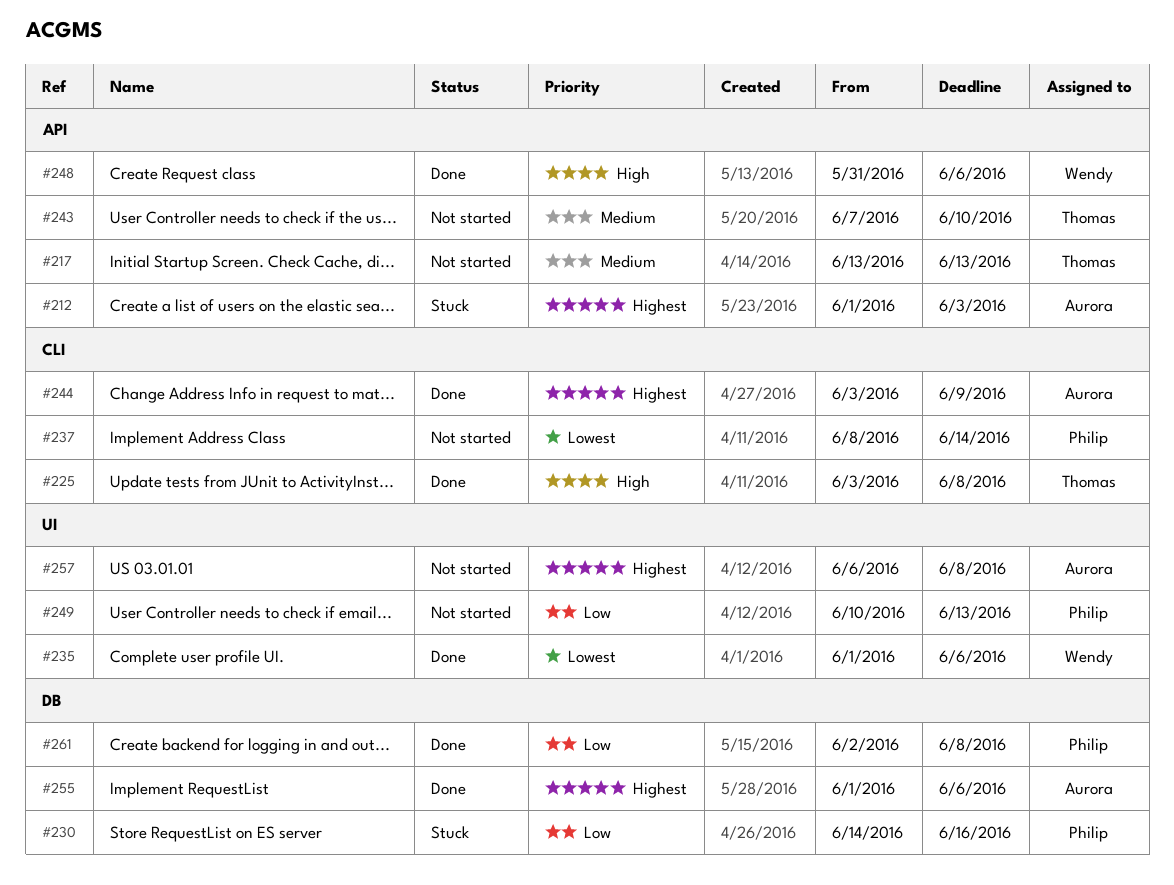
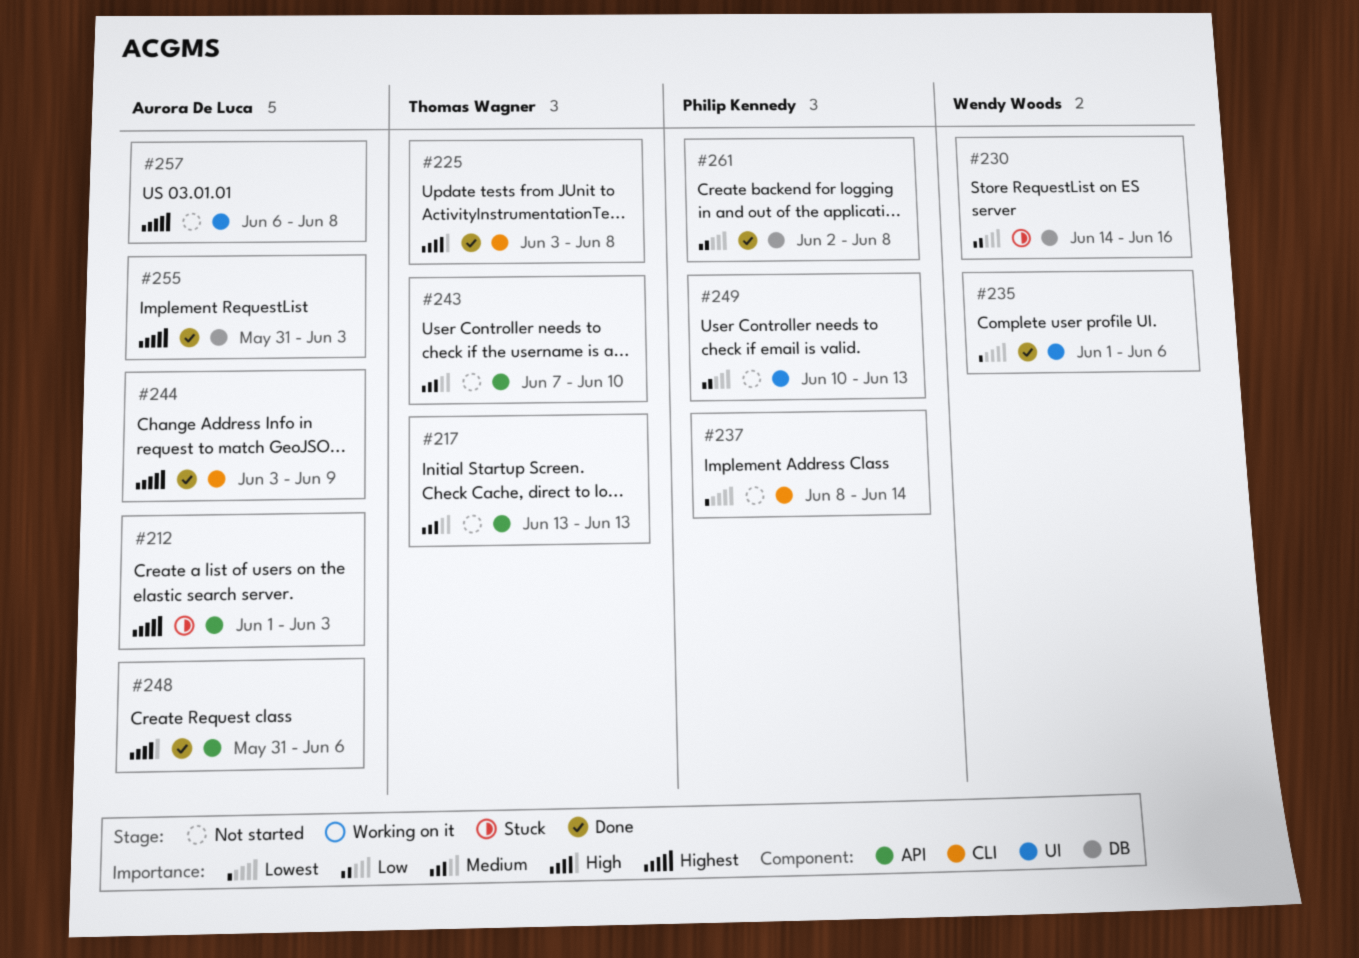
#230, owner: Philip Kennedy -> Wendy Woods
#248, owner: Wendy Woods -> Aurora De Luca
#255, start: Jun 1 -> May 31
#255, due: Jun 6 -> Jun 3

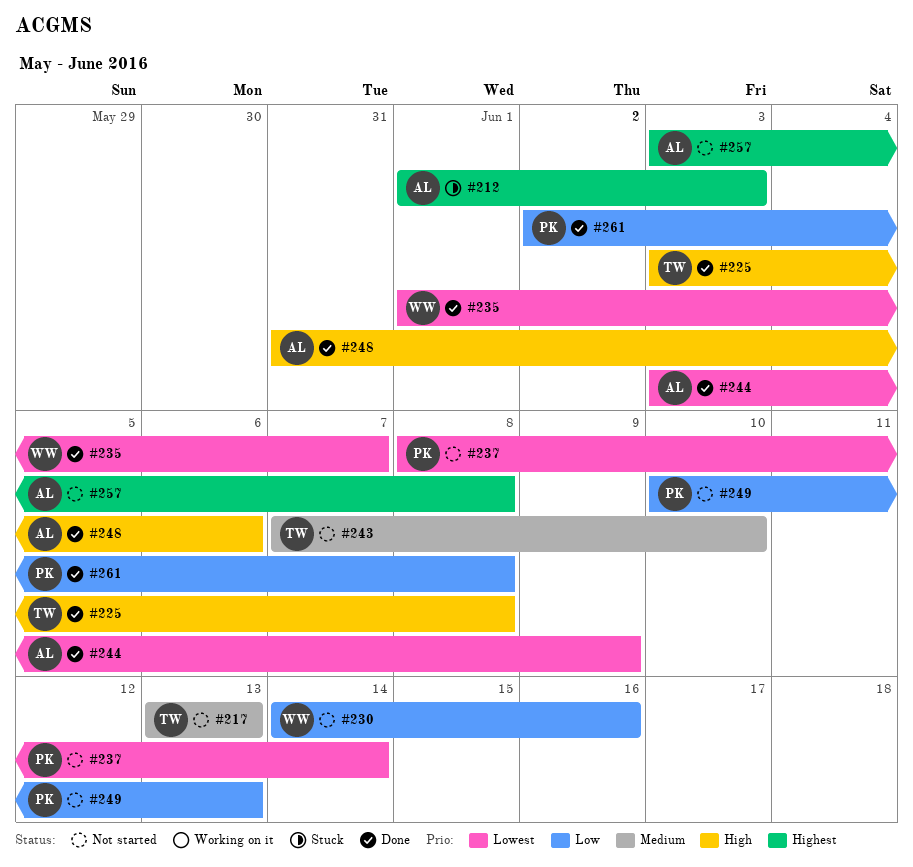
#230, status: Stuck -> Not started
#235, due: Jun 6 -> Jun 7
#244, priority: Highest -> Lowest
#255: present -> none
#257, start: Jun 6 -> Jun 3

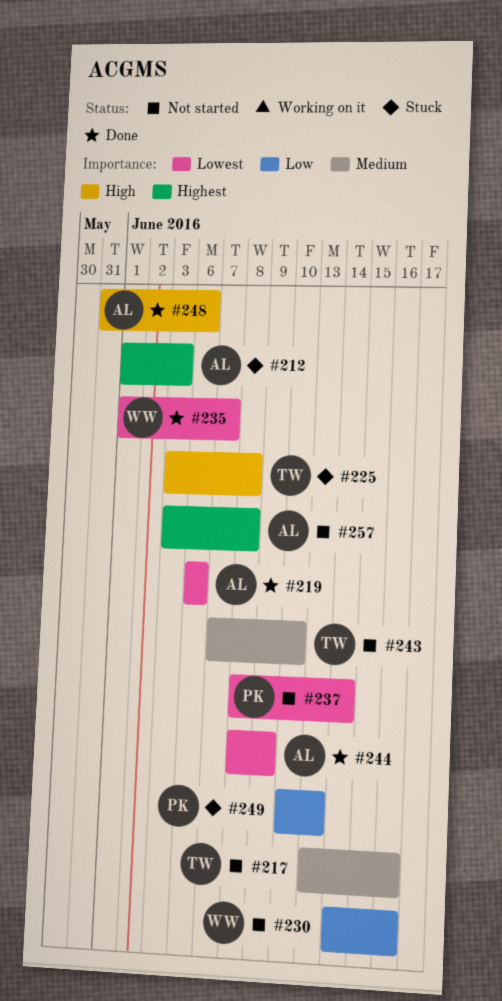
#217, due: Jun 13 -> Jun 16
#219: none -> present
#225, status: Done -> Stuck
#244, start: Jun 3 -> Jun 8
#249, status: Not started -> Stuck
#261: present -> none

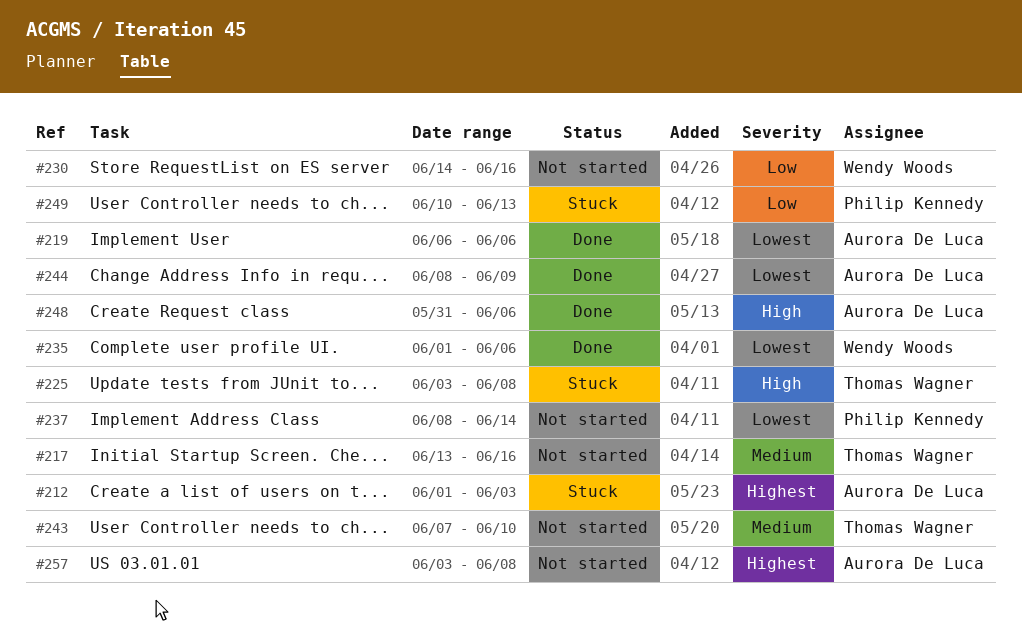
#235, due: Jun 7 -> Jun 6

